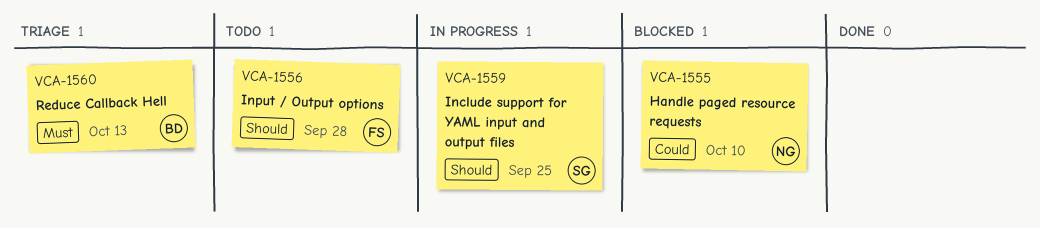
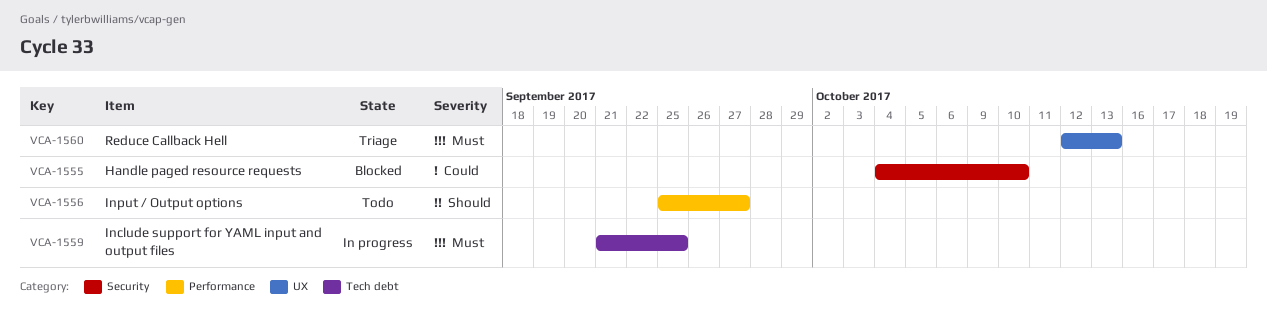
VCA-1556, due: Sep 28 -> Sep 27
VCA-1559, priority: Should -> Must

